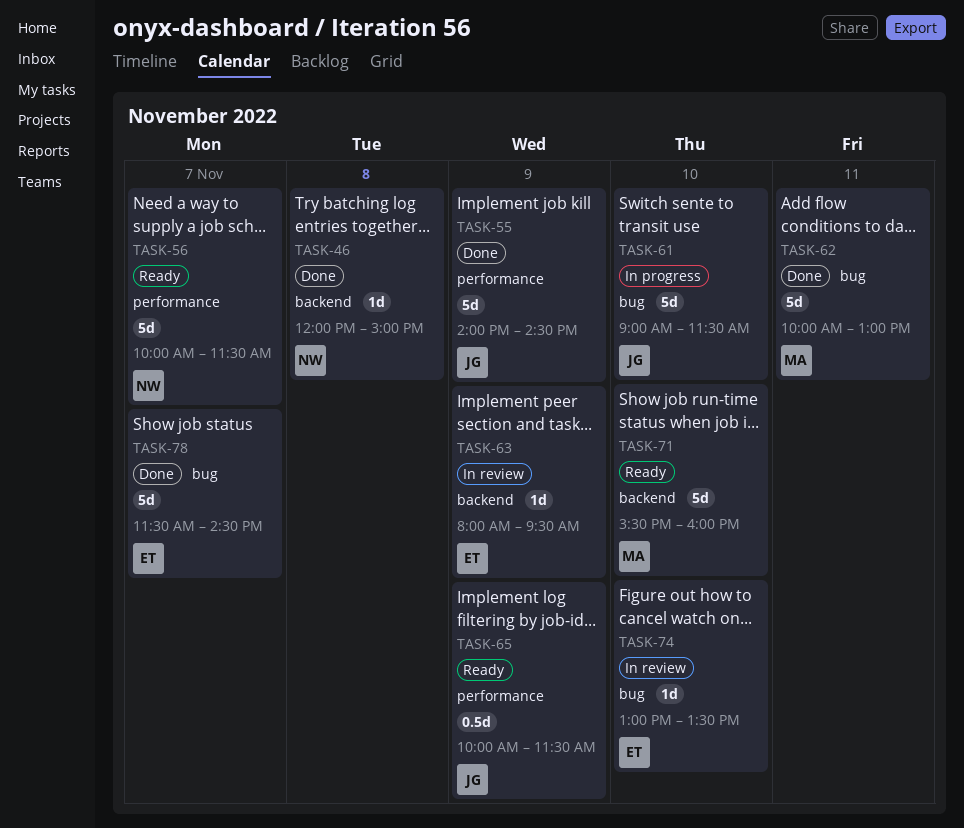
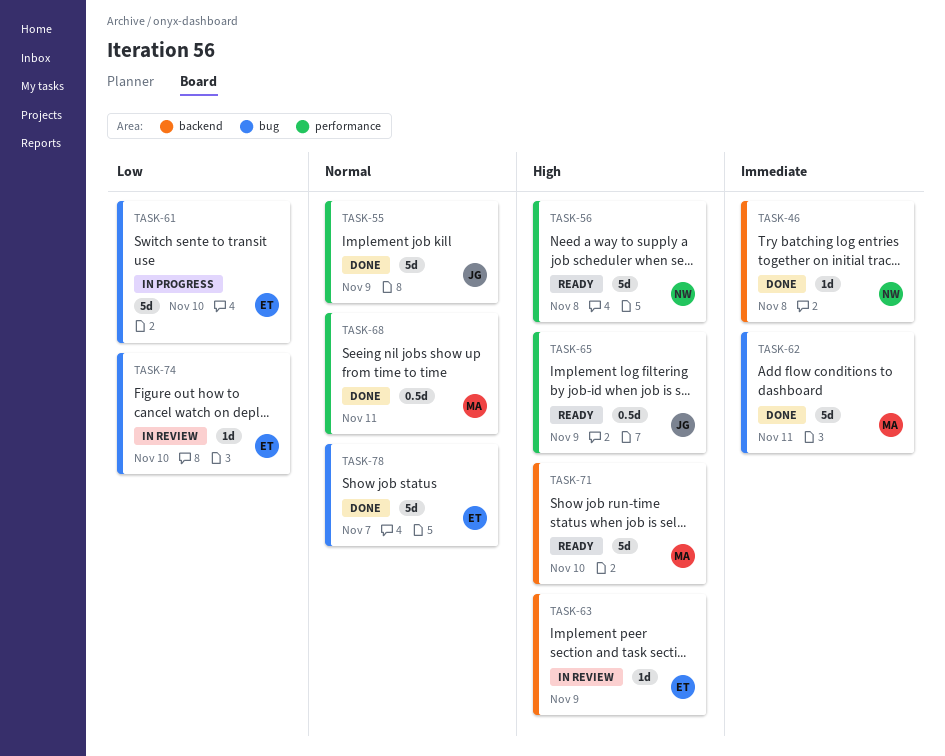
TASK-56, day: Nov 7 -> Nov 8
TASK-61, owner: JG -> ET
TASK-68: none -> present

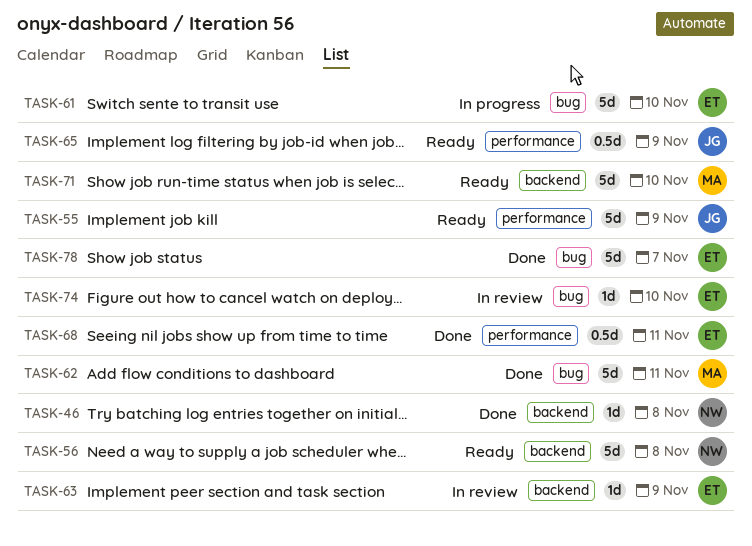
TASK-55, status: Done -> Ready
TASK-56, label: performance -> backend
TASK-68, owner: MA -> ET

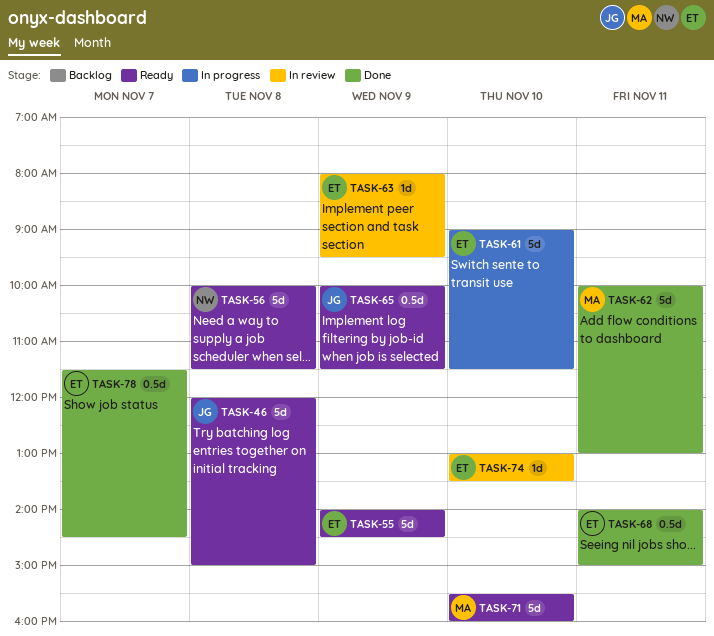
TASK-46, status: Done -> Ready
TASK-46, owner: NW -> JG
TASK-46, estimate: 1d -> 5d
TASK-55, owner: JG -> ET
TASK-78, estimate: 5d -> 0.5d

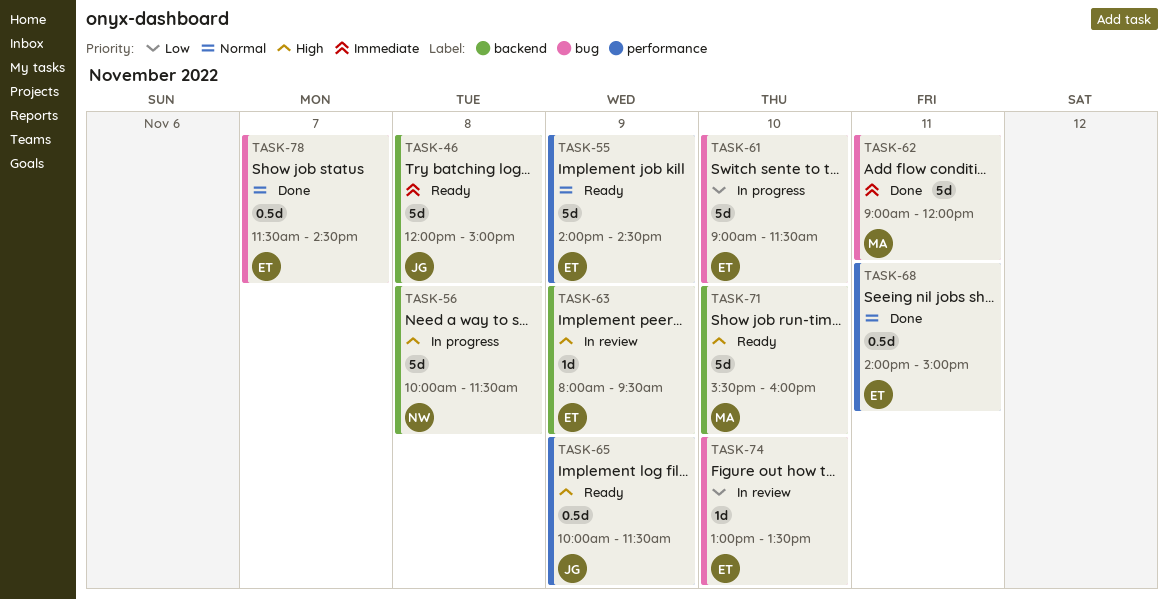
TASK-56, status: Ready -> In progress
TASK-62, begins: 10:00 -> 09:00
TASK-62, ends: 13:00 -> 12:00

